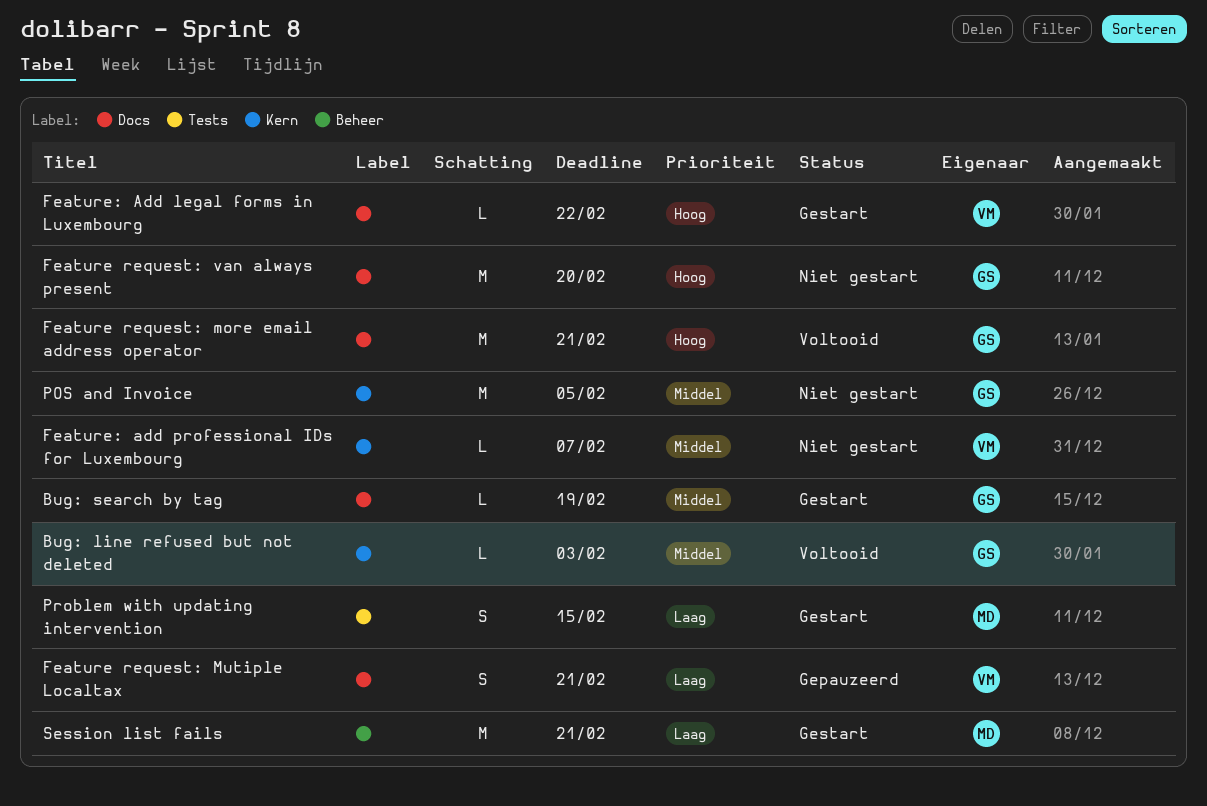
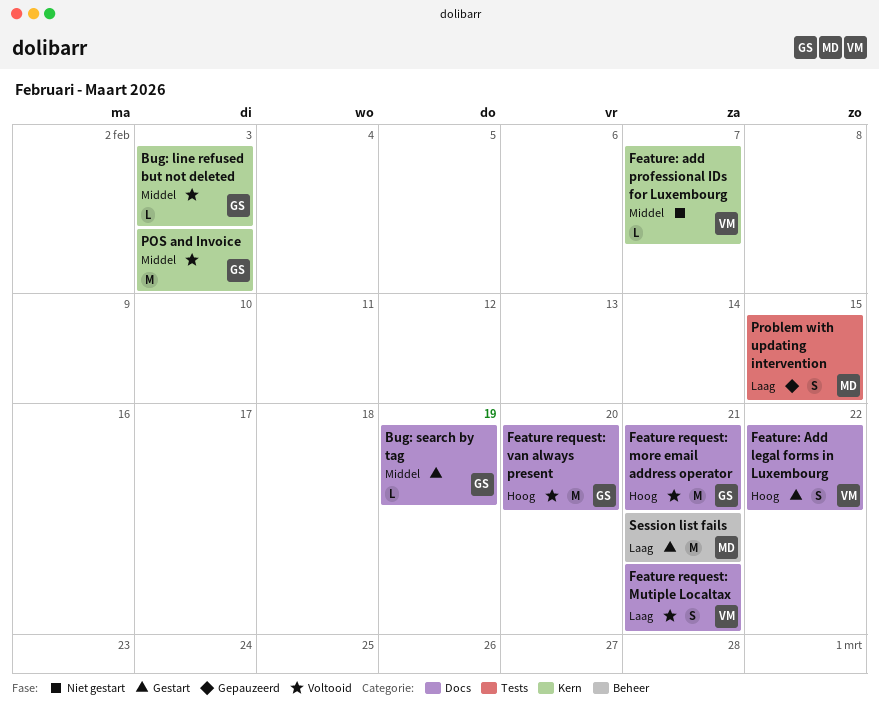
Feature request: Mutiple Localtax, status: Gepauzeerd -> Voltooid
Feature request: van always present, status: Niet gestart -> Voltooid
Feature: Add legal forms in Luxembourg, estimate: L -> S
POS and Invoice, status: Niet gestart -> Voltooid
POS and Invoice, due: Feb 5 -> Feb 3
Problem with updating intervention, status: Gestart -> Gepauzeerd

